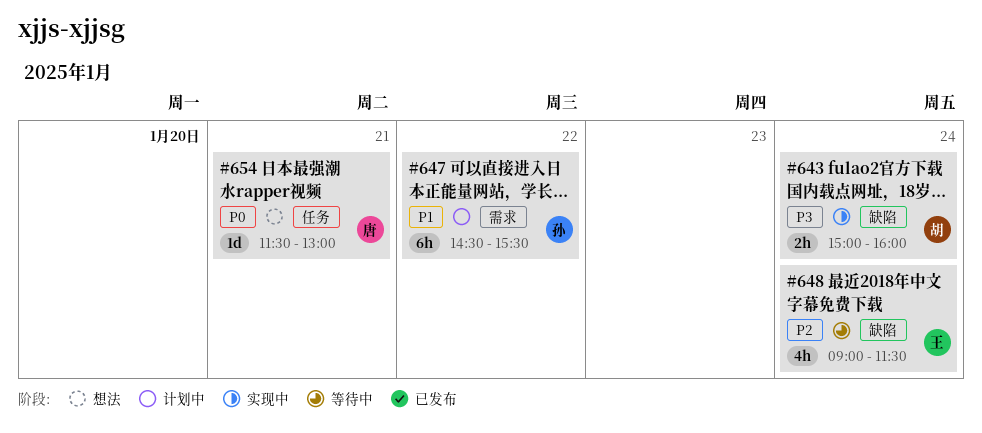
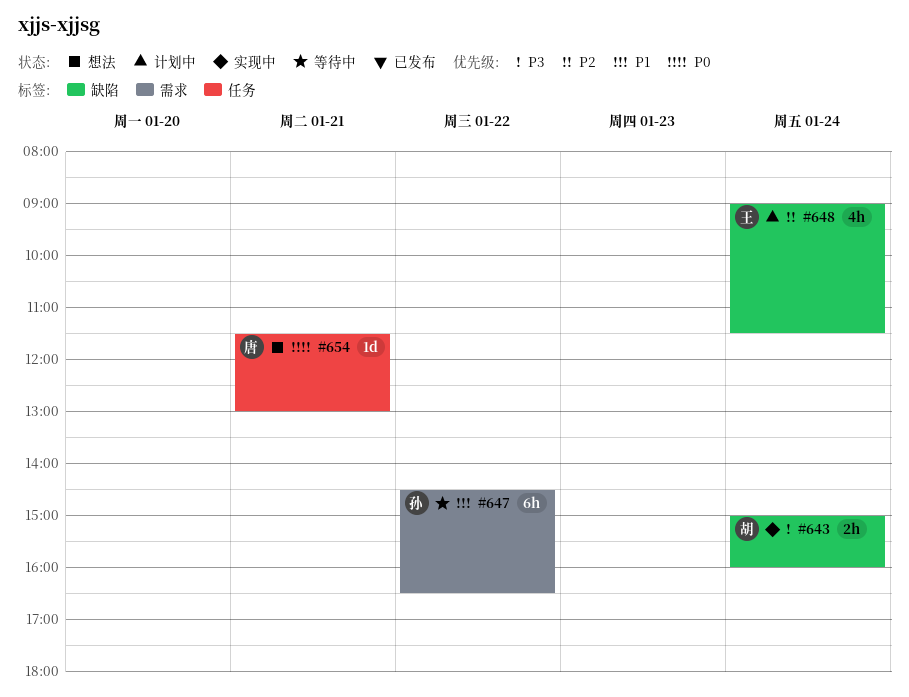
#647, status: 计划中 -> 等待中
#647, ends: 15:30 -> 16:30
#648, status: 等待中 -> 计划中

